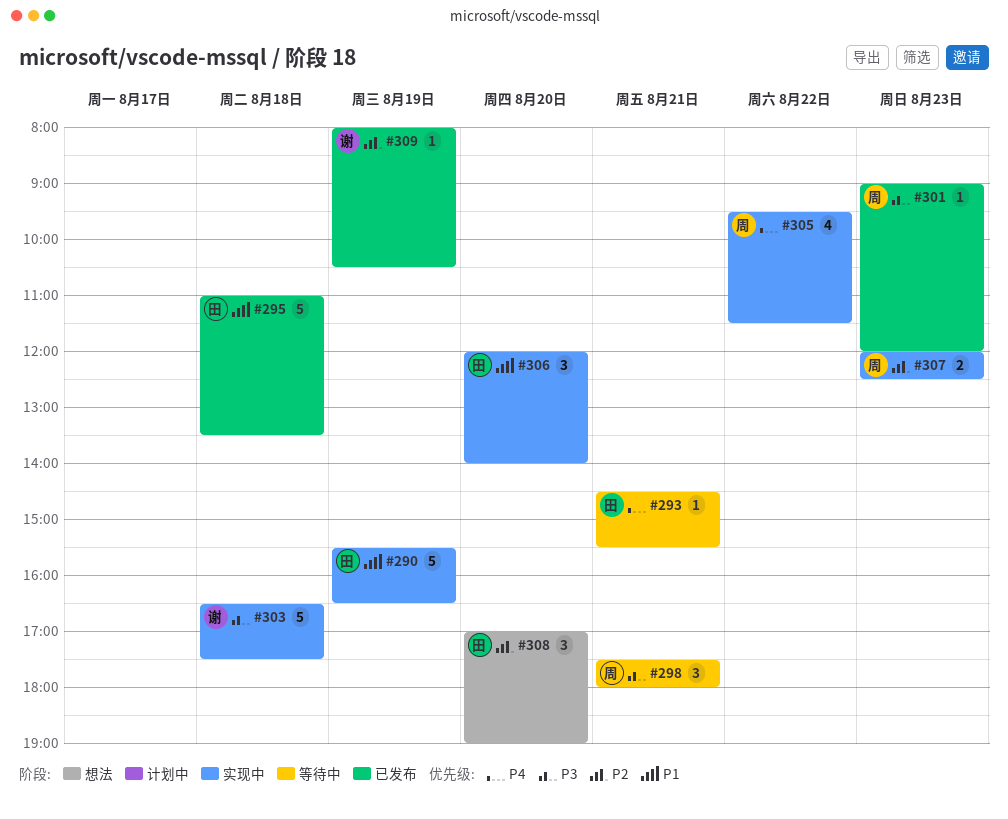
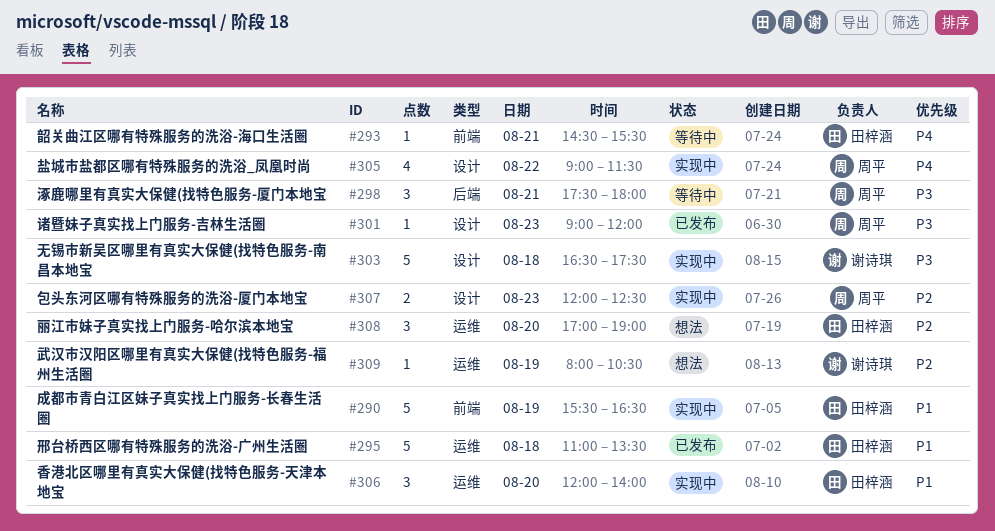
#305, begins: 09:30 -> 09:00
#309, status: 已发布 -> 想法

